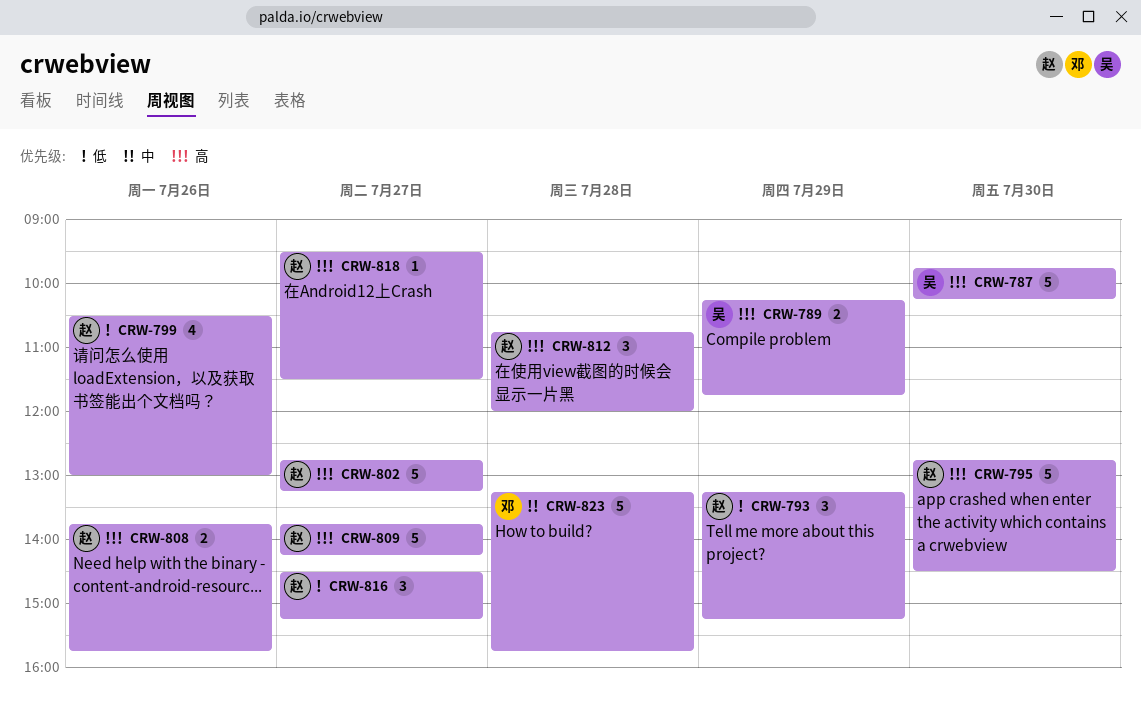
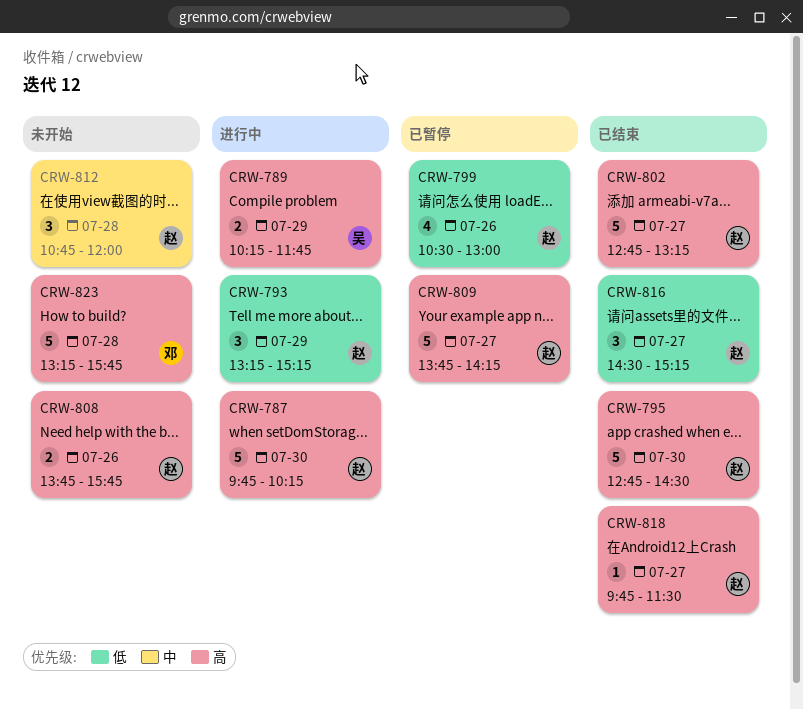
CRW-787, owner: 吴 -> 赵
CRW-812, priority: 高 -> 中
CRW-818, begins: 09:30 -> 09:45
CRW-823, priority: 中 -> 高

